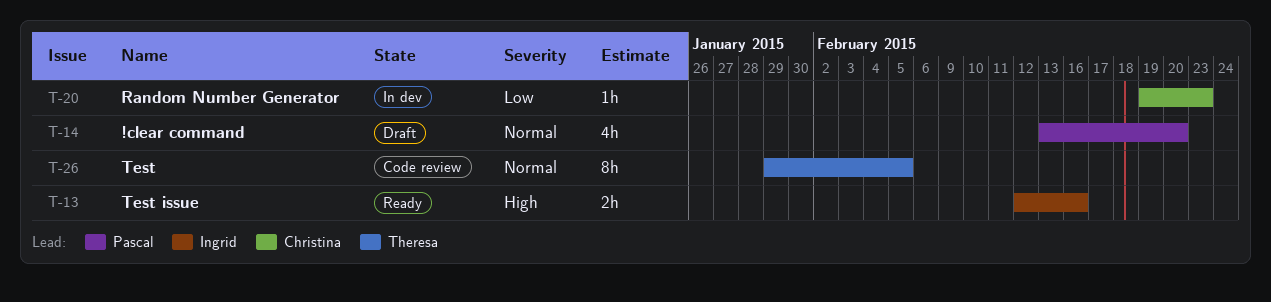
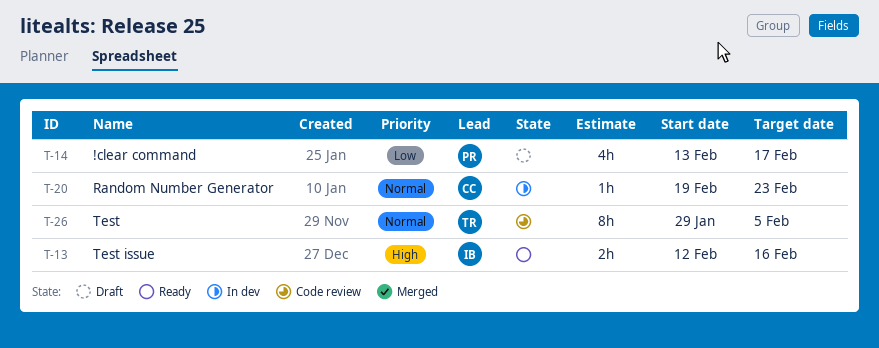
T-14, priority: Normal -> Low
T-14, due: Feb 20 -> Feb 17
T-20, priority: Low -> Normal

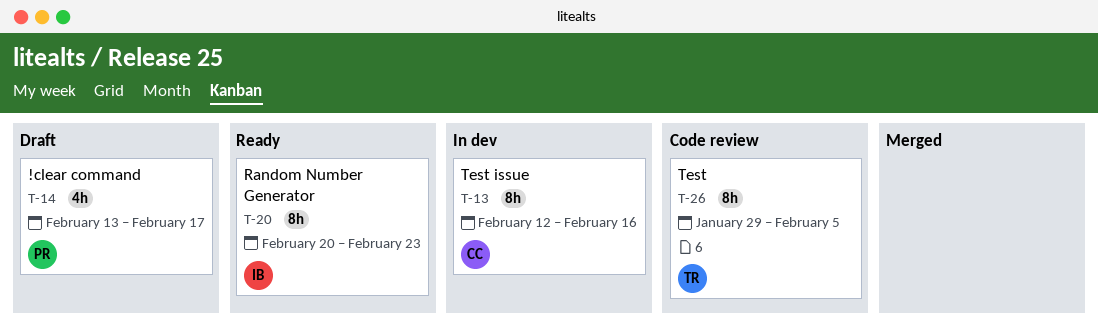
T-13, status: Ready -> In dev
T-13, owner: IB -> CC
T-13, estimate: 2h -> 8h
T-20, status: In dev -> Ready
T-20, owner: CC -> IB
T-20, estimate: 1h -> 8h
T-20, start: Feb 19 -> Feb 20

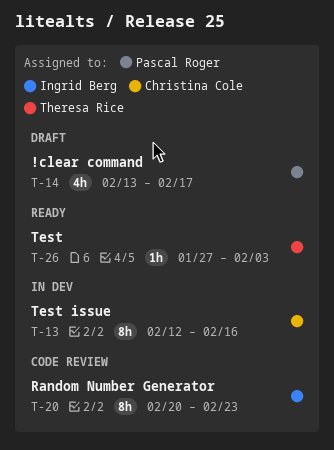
T-20, status: Ready -> Code review
T-26, status: Code review -> Ready
T-26, estimate: 8h -> 1h
T-26, start: Jan 29 -> Jan 27
T-26, due: Feb 5 -> Feb 3

